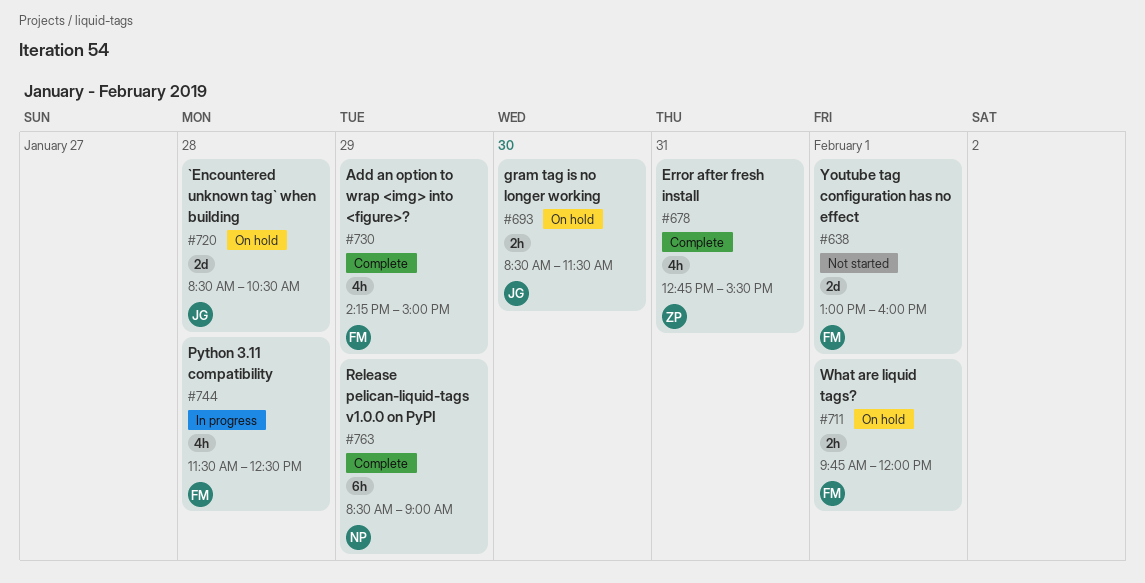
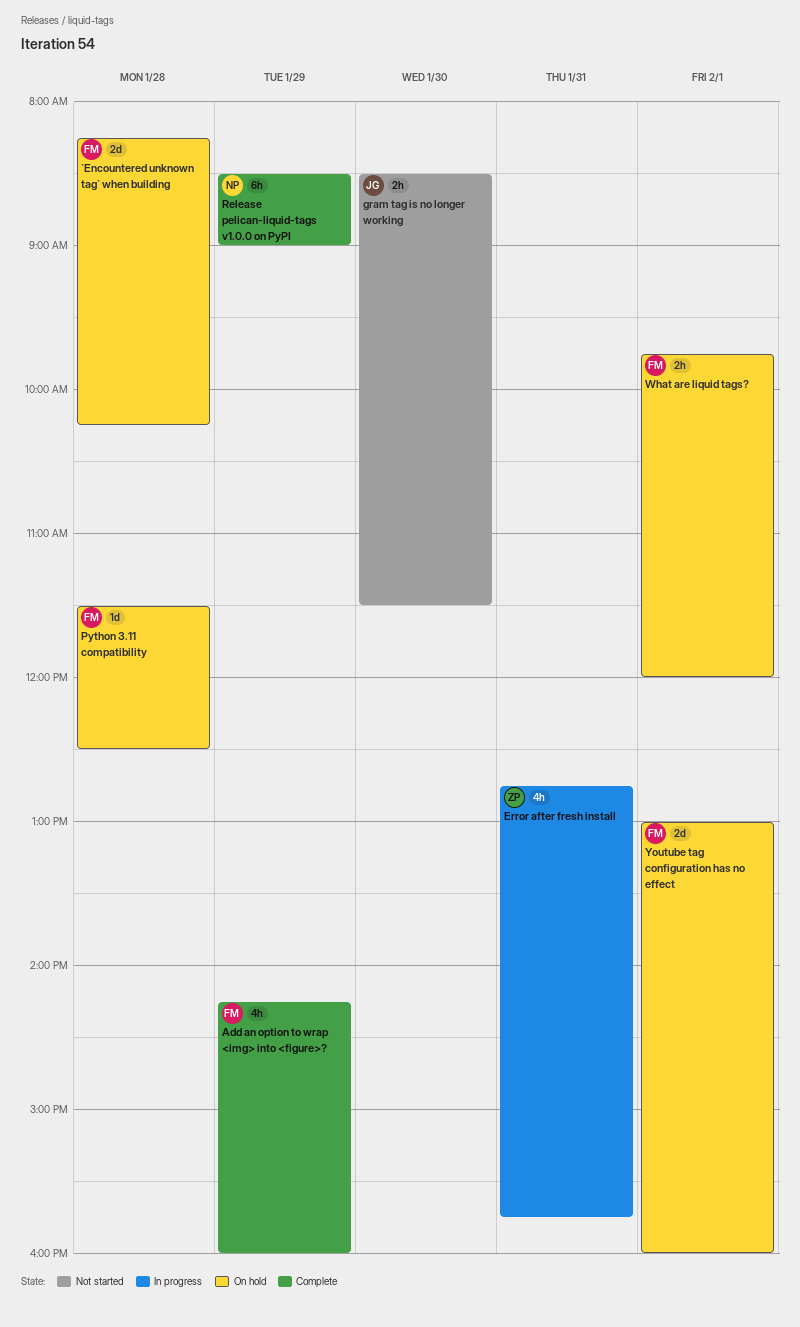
`Encountered unknown tag` when building, owner: JG -> FM
`Encountered unknown tag` when building, begins: 08:30 -> 08:15
`Encountered unknown tag` when building, ends: 10:30 -> 10:15
Add an option to wrap <img> into <figure>?, ends: 15:00 -> 16:00
Error after fresh install, status: Complete -> In progress
Error after fresh install, ends: 15:30 -> 15:45
gram tag is no longer working, status: On hold -> Not started
Python 3.11 compatibility, status: In progress -> On hold
Python 3.11 compatibility, estimate: 4h -> 1d
Youtube tag configuration has no effect, status: Not started -> On hold

